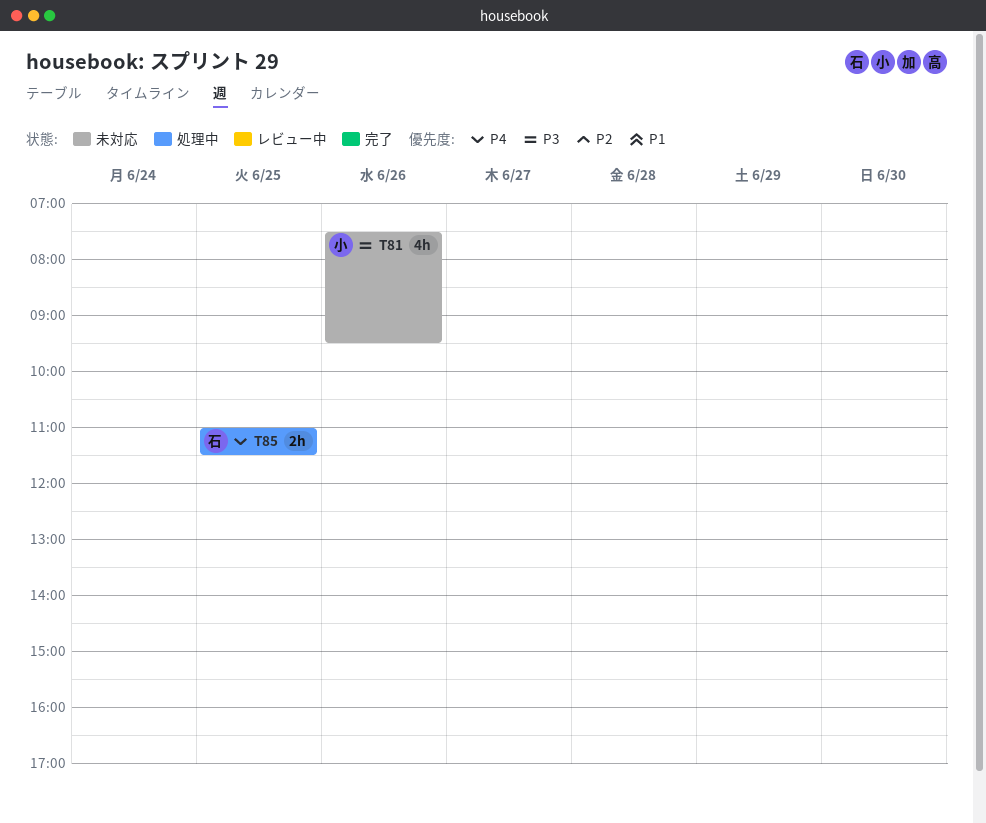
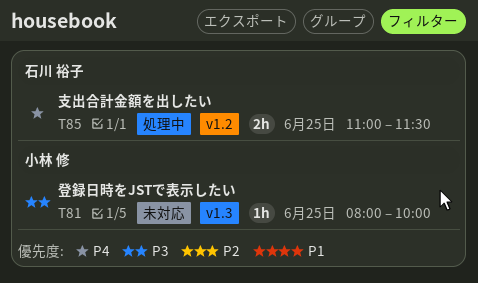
T81, estimate: 4h -> 1h
T81, day: Jun 26 -> Jun 25
T81, begins: 07:30 -> 08:00
T81, ends: 09:30 -> 10:00

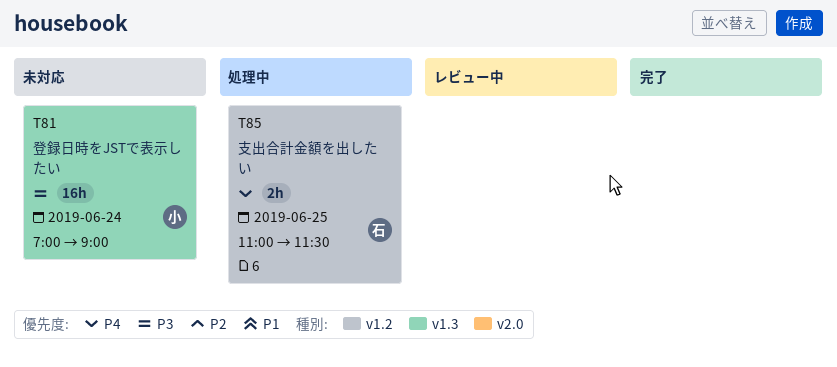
T81, estimate: 1h -> 16h
T81, day: Jun 25 -> Jun 24
T81, begins: 08:00 -> 07:00
T81, ends: 10:00 -> 09:00

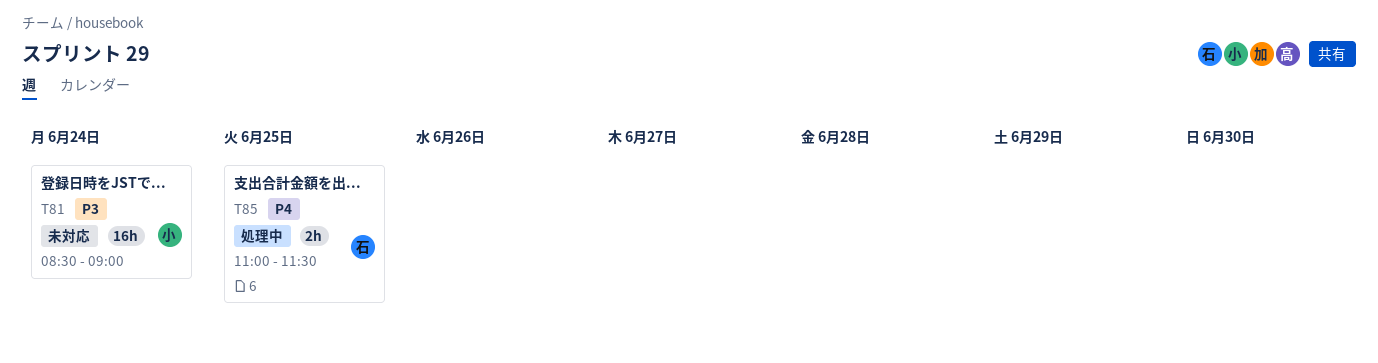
T81, begins: 07:00 -> 08:30

